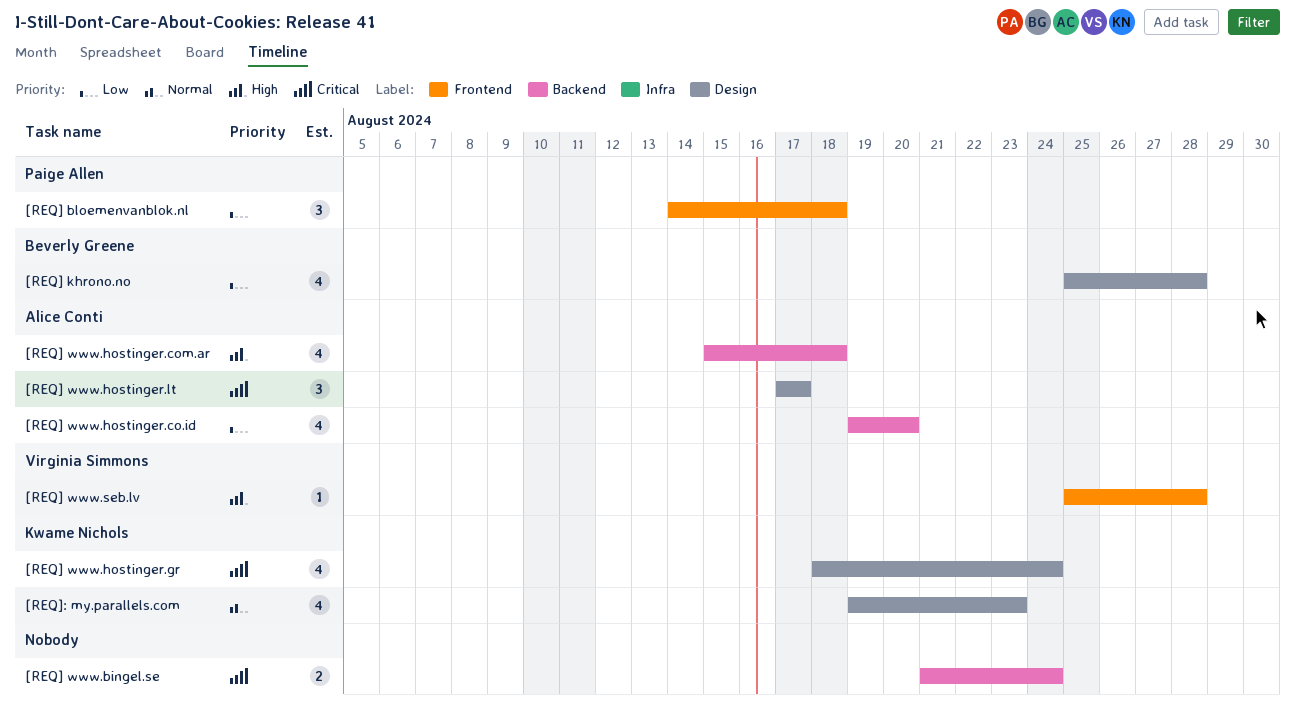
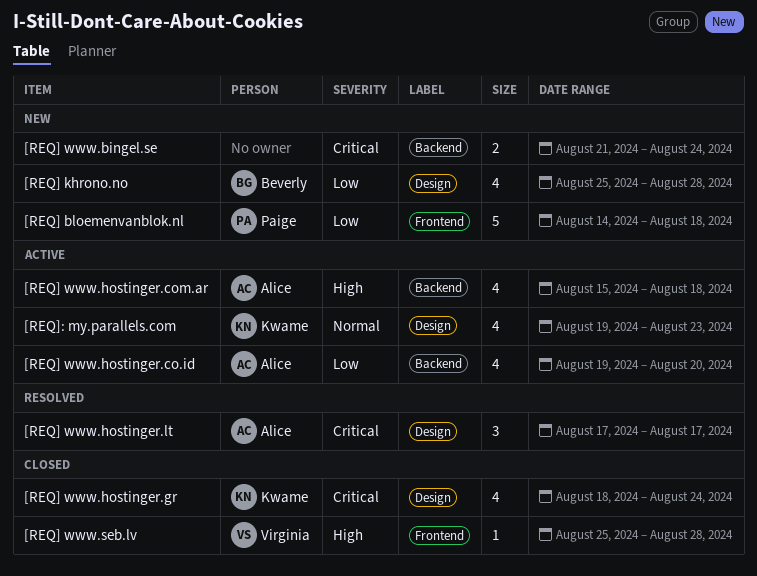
[REQ] bloemenvanblok.nl, estimate: 3 -> 5

